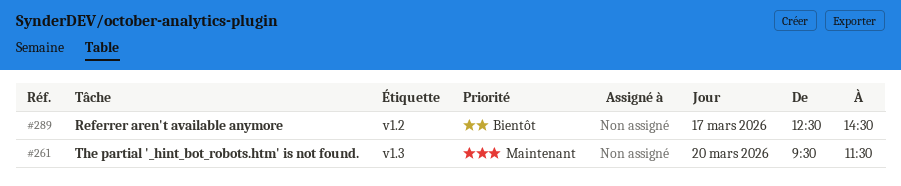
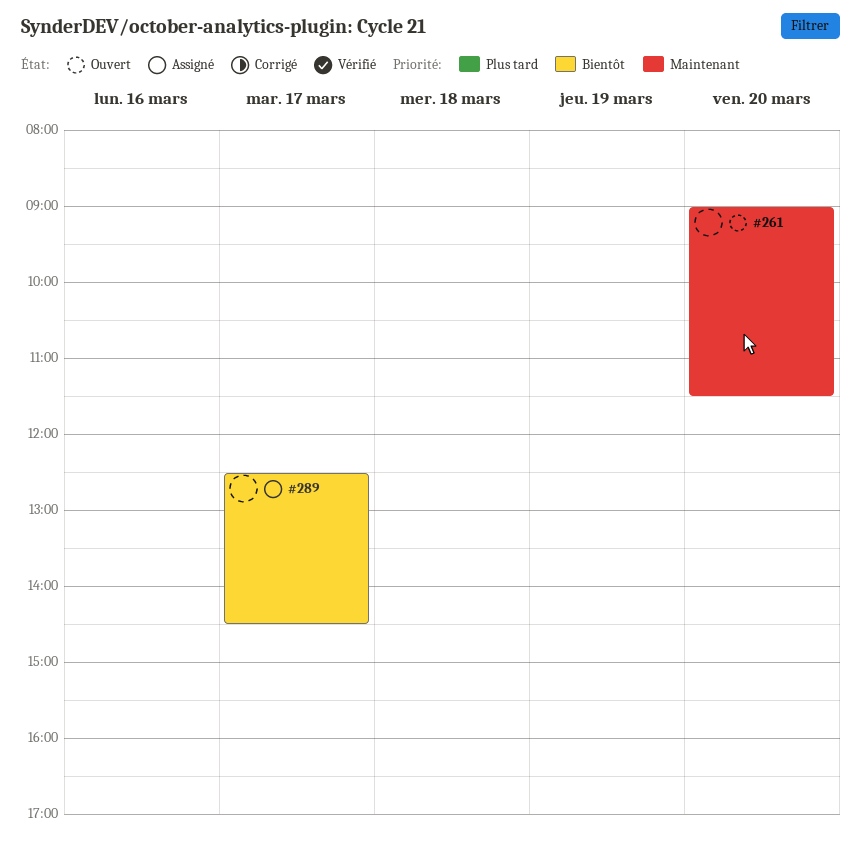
#261, begins: 09:30 -> 09:00

